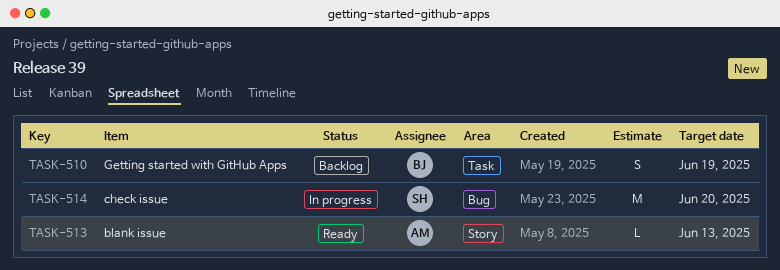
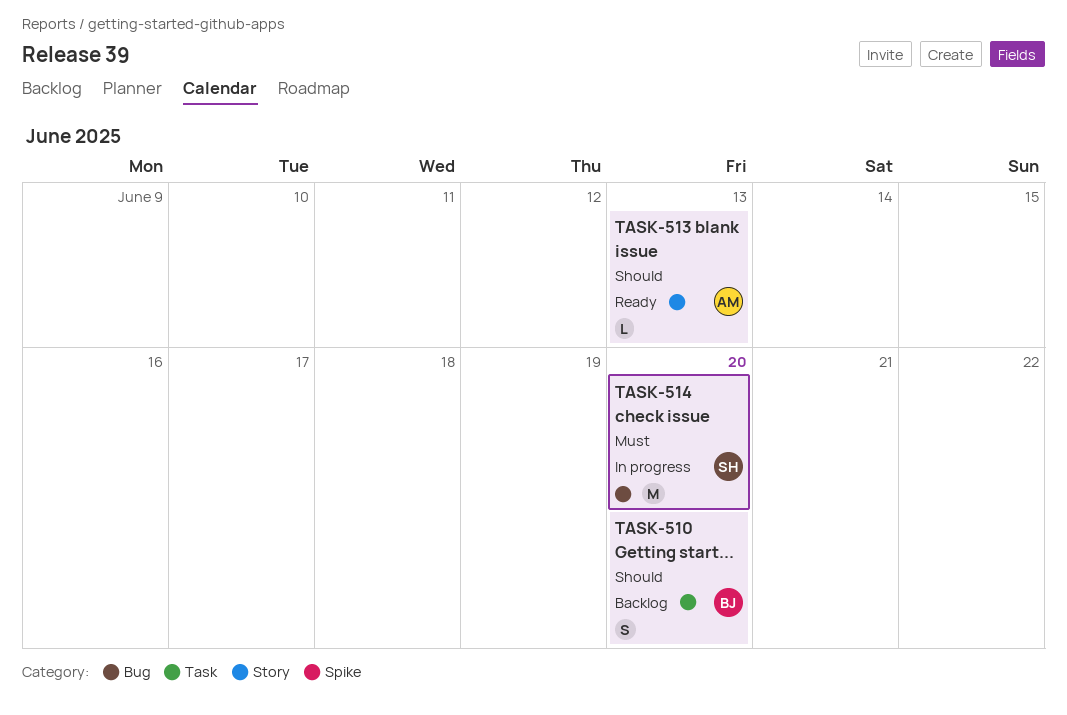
TASK-510, due: Jun 19 -> Jun 20

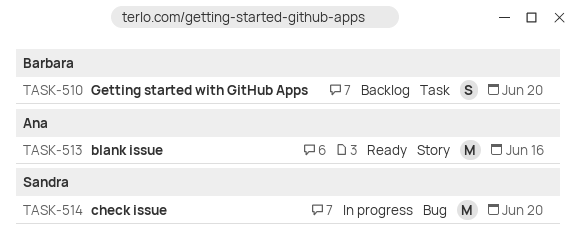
TASK-513, estimate: L -> M
TASK-513, due: Jun 13 -> Jun 16

